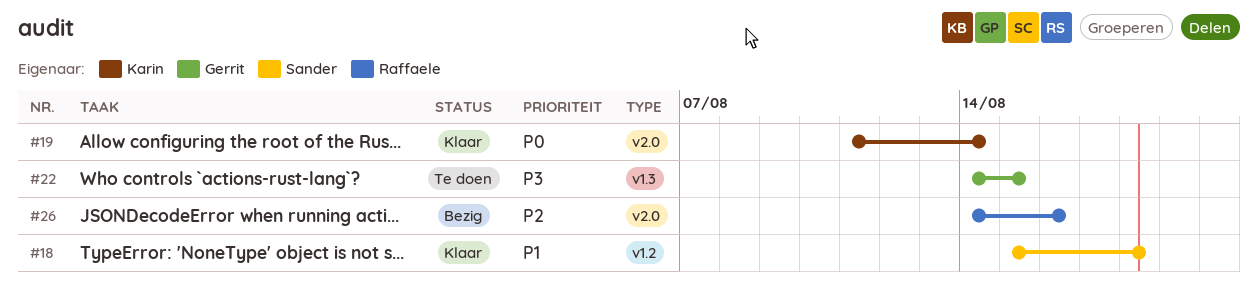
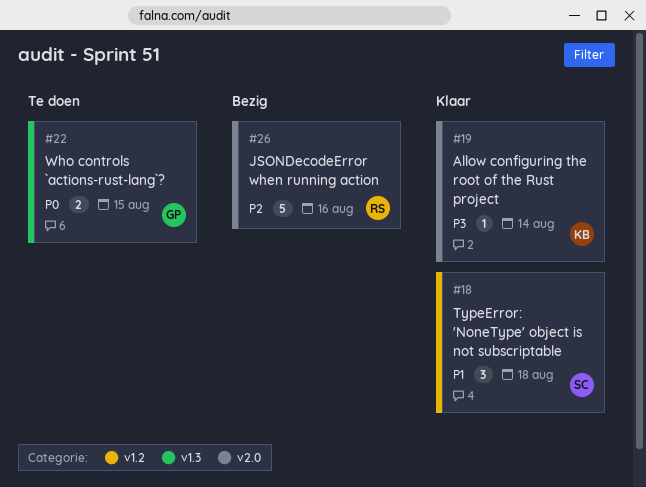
#19, priority: P0 -> P3
#22, priority: P3 -> P0

